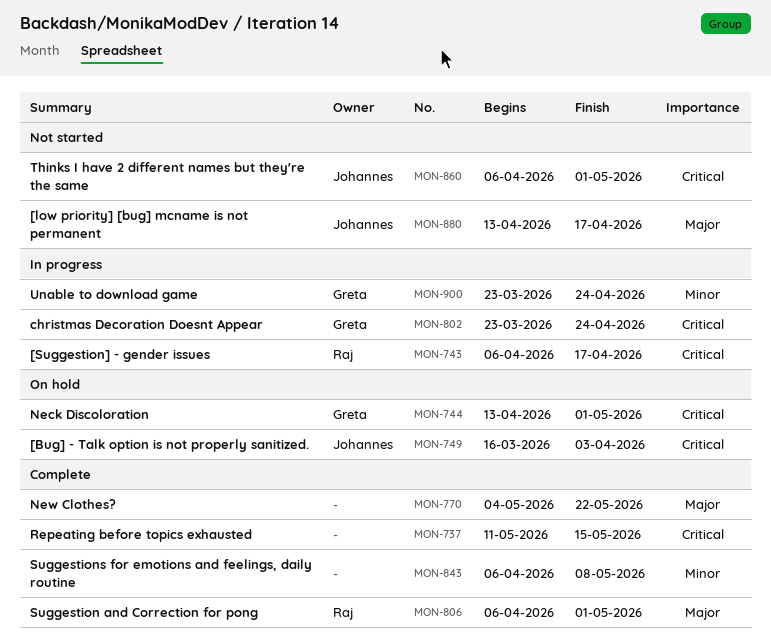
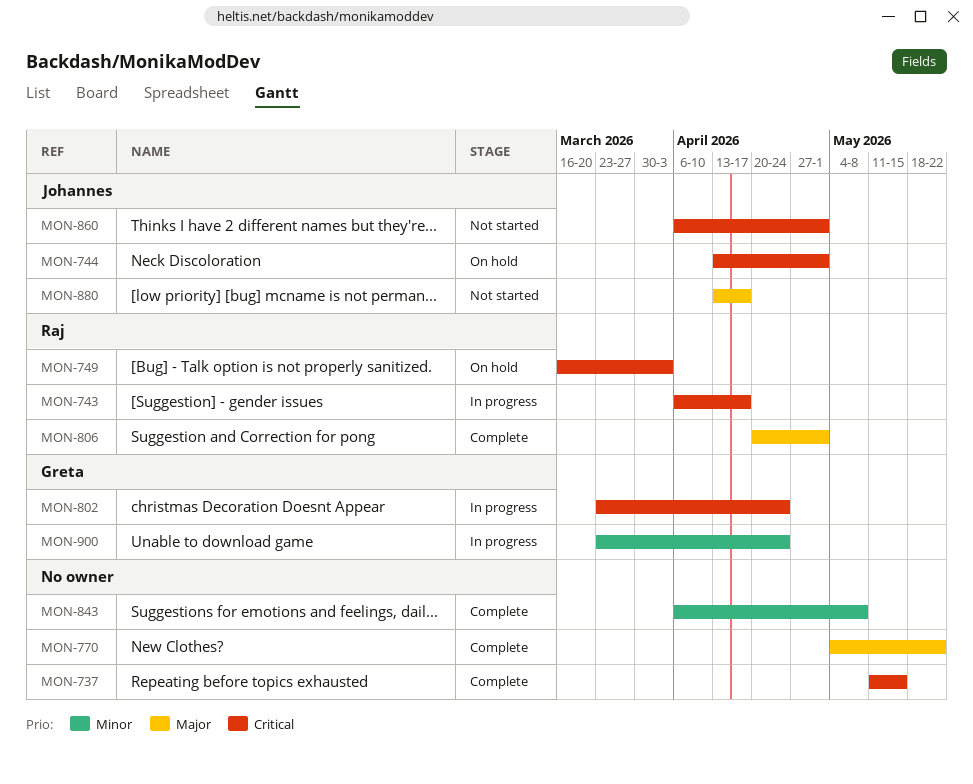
MON-744, owner: Greta -> Johannes
MON-749, owner: Johannes -> Raj
MON-806, start: Apr 6 -> Apr 20

